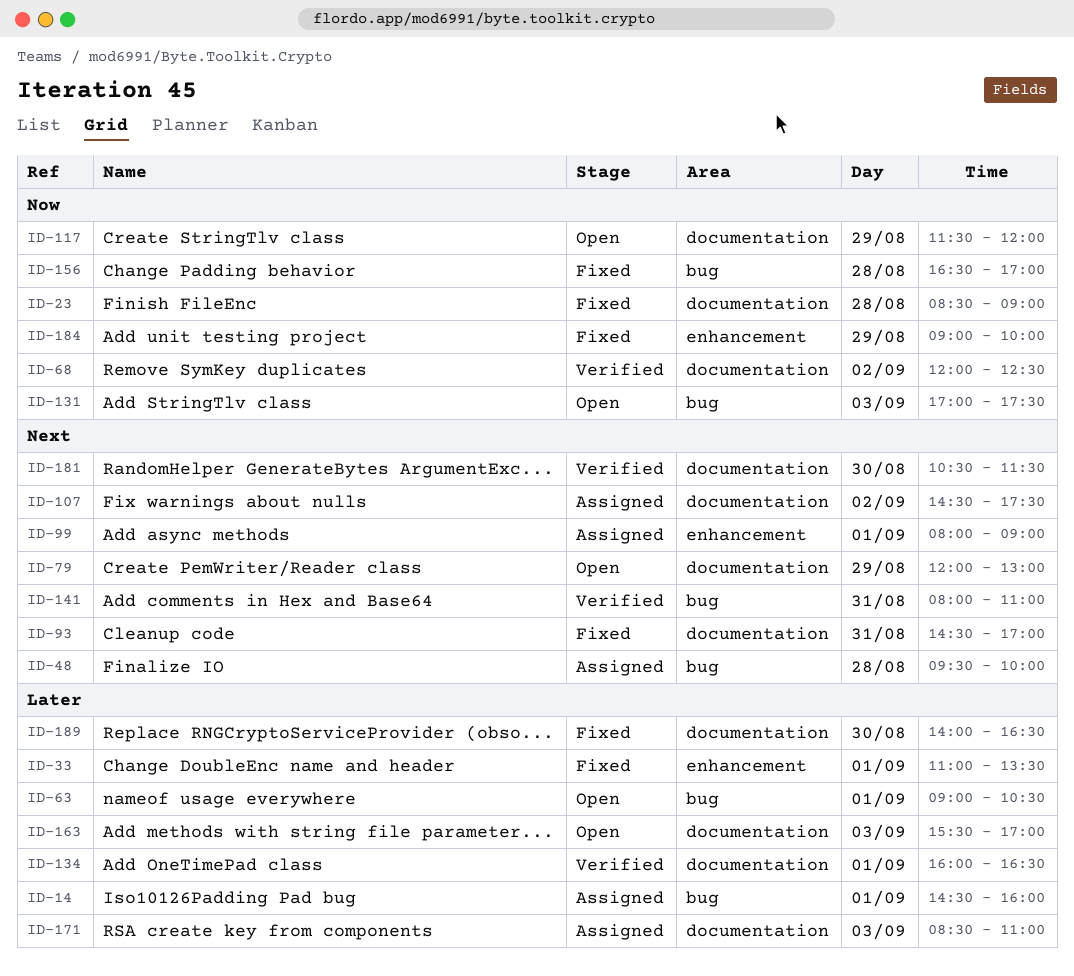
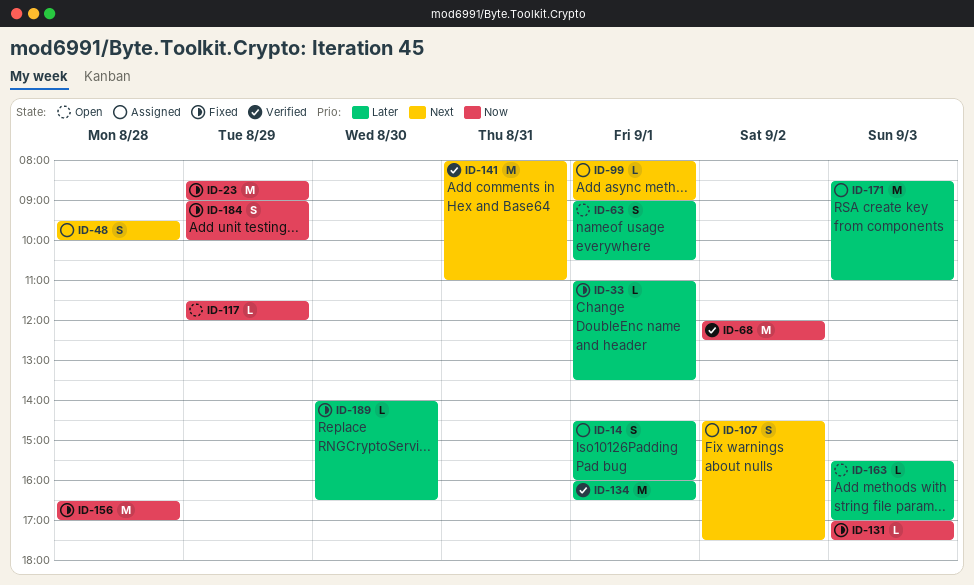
ID-23, day: Aug 28 -> Aug 29
ID-79: present -> none
ID-93: present -> none
ID-131, status: Open -> Fixed
ID-181: present -> none

